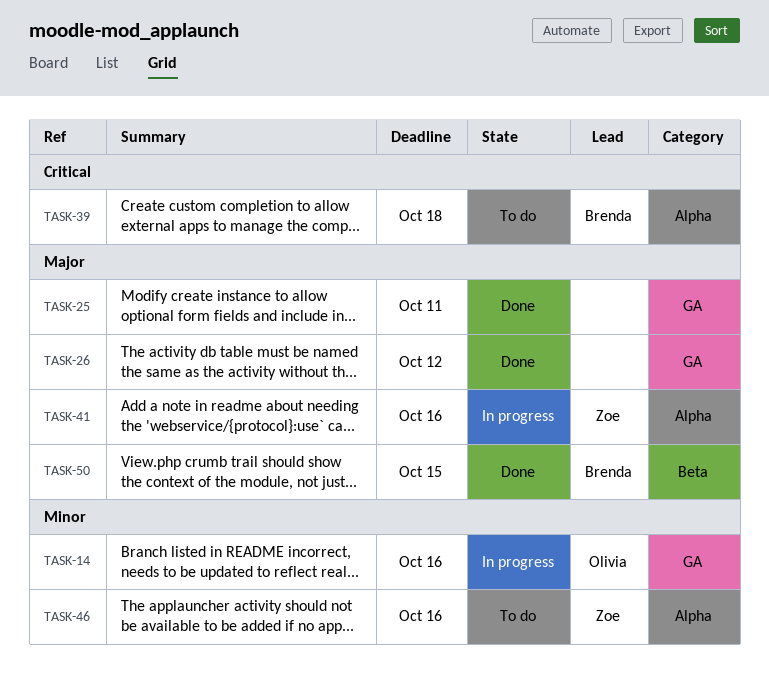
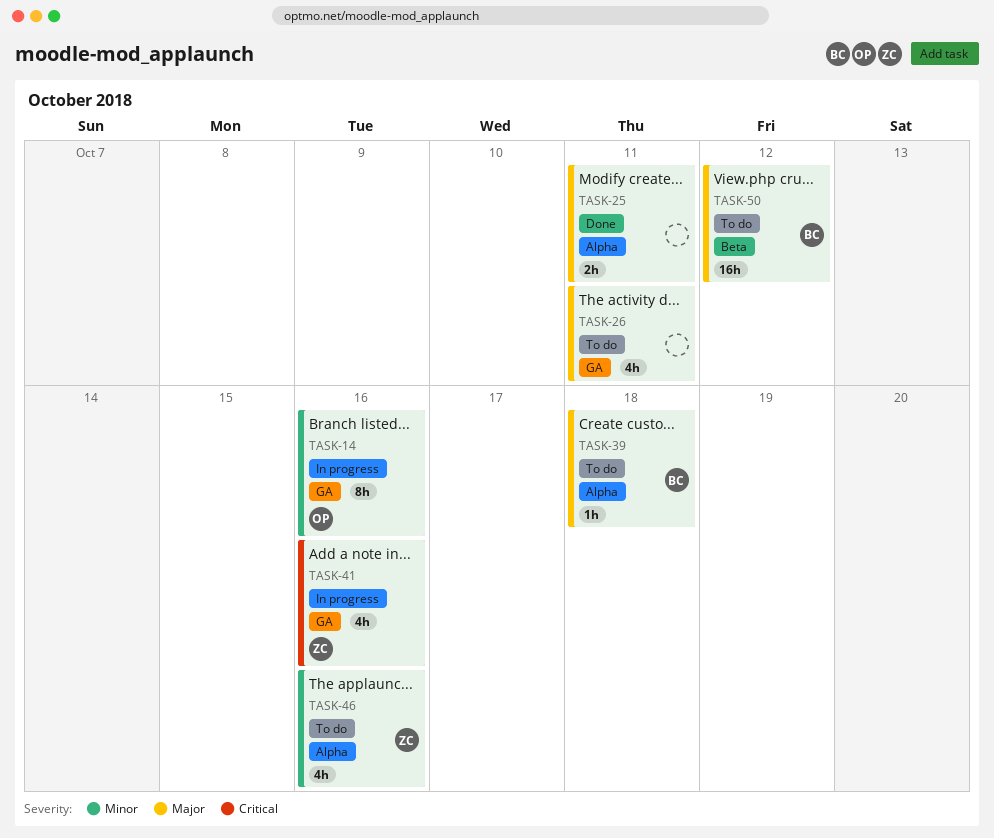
TASK-25, label: GA -> Alpha
TASK-26, status: Done -> To do
TASK-26, due: Oct 12 -> Oct 11
TASK-39, priority: Critical -> Major
TASK-41, priority: Major -> Critical
TASK-41, label: Alpha -> GA
TASK-50, status: Done -> To do
TASK-50, due: Oct 15 -> Oct 12

